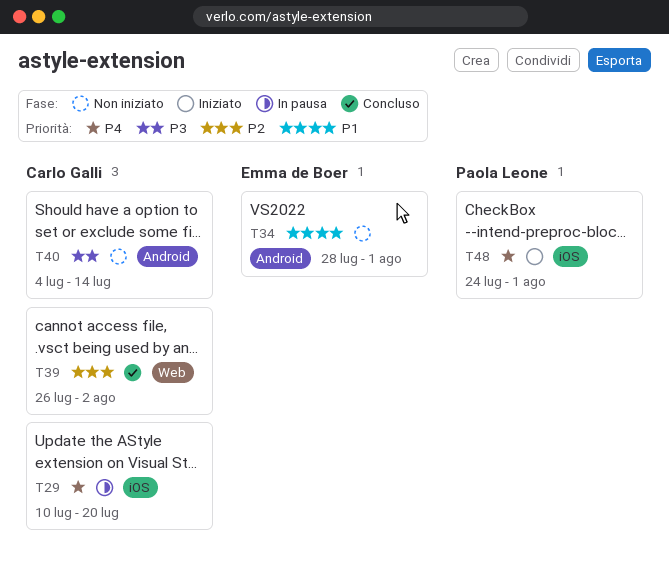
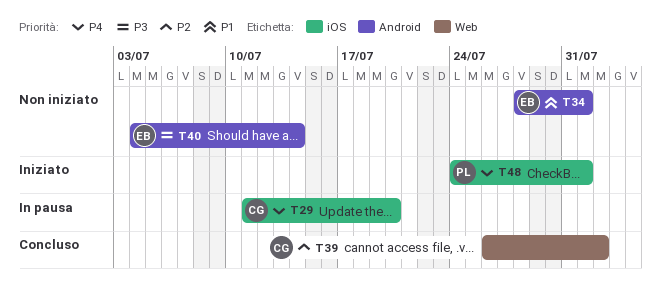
T29, start: Jul 10 -> Jul 11
T40, owner: Carlo Galli -> Emma de Boer

